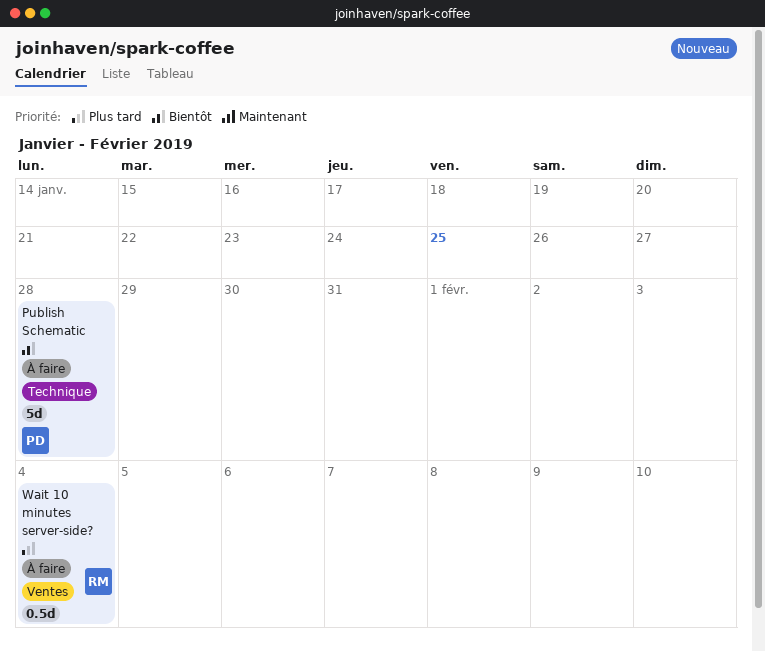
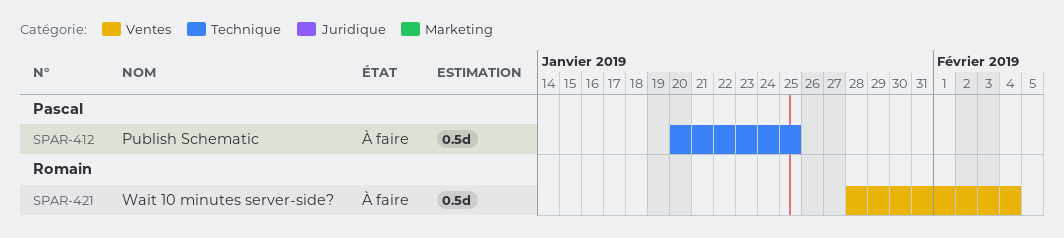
Publish Schematic, estimate: 5d -> 0.5d
Publish Schematic, due: Jan 28 -> Jan 25

